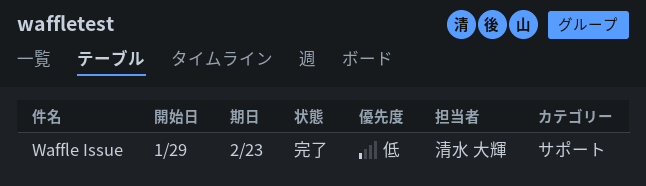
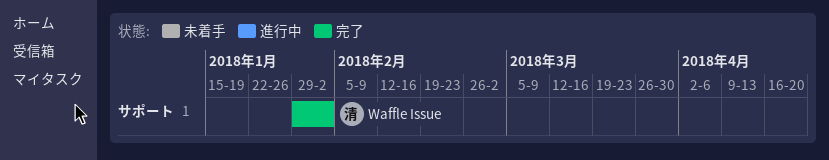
Waffle Issue, due: Feb 23 -> Feb 2

